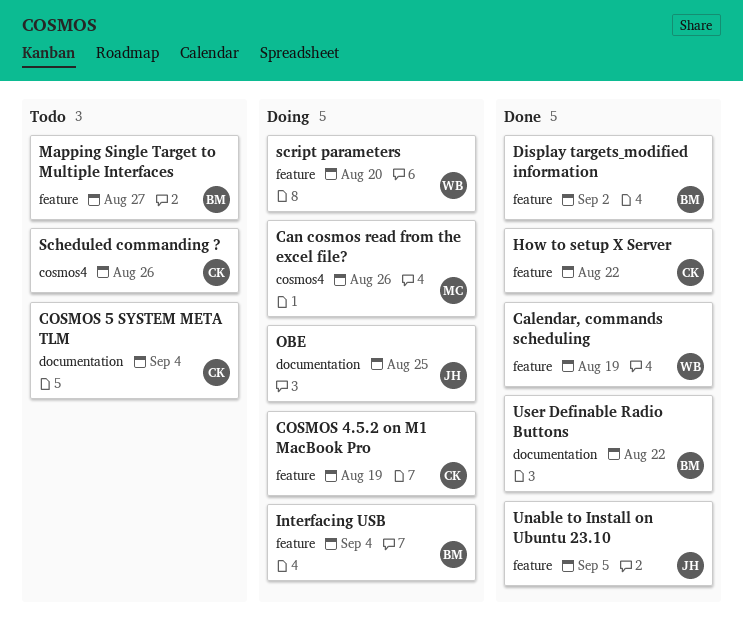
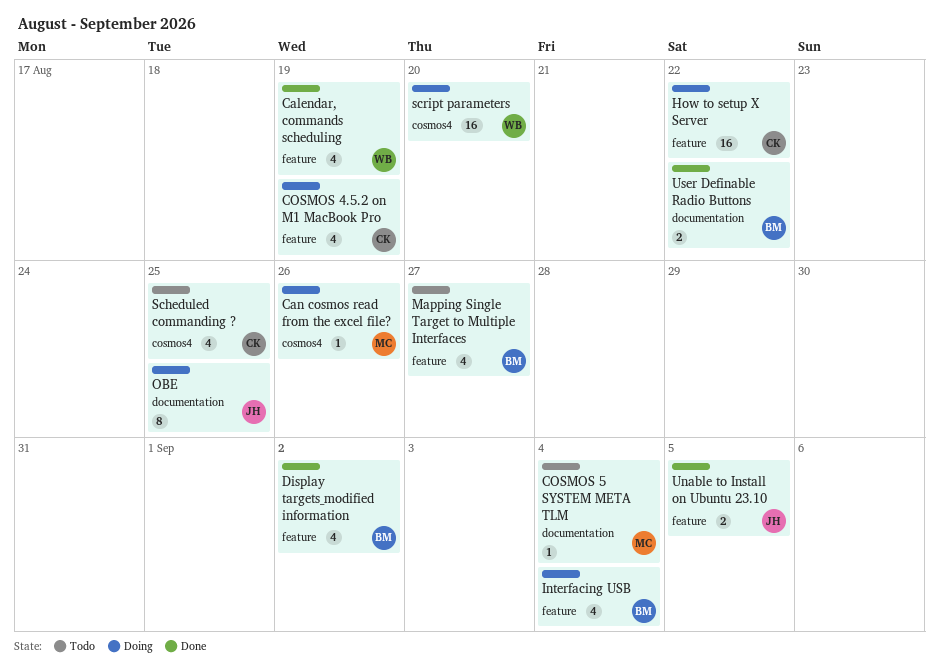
COSMOS 5 SYSTEM META TLM, owner: CK -> MC
How to setup X Server, status: Done -> Doing
Scheduled commanding ?, due: Aug 26 -> Aug 25
script parameters, label: feature -> cosmos4

